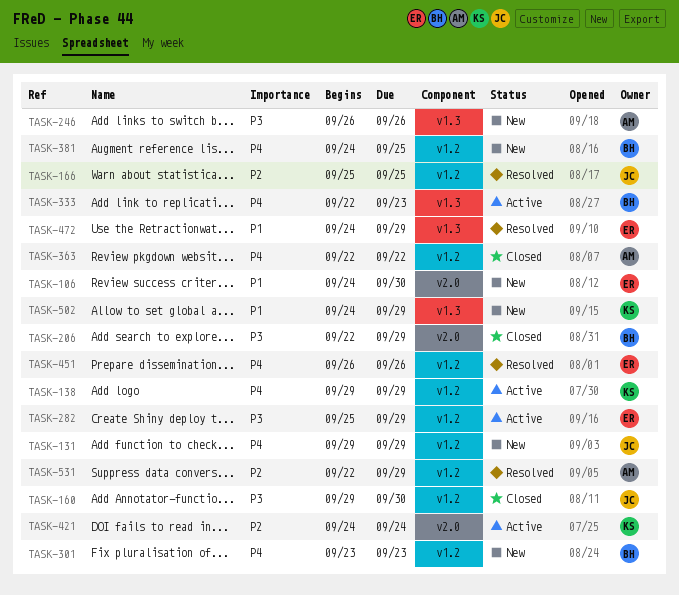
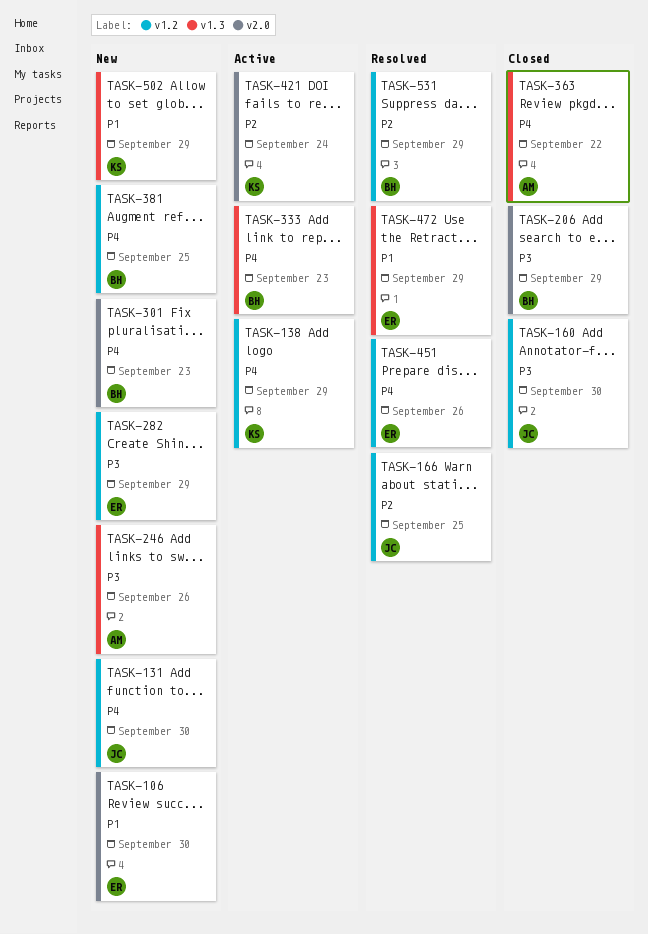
TASK-131, due: Sep 29 -> Sep 30
TASK-282, status: Active -> New
TASK-301, label: v1.2 -> v2.0
TASK-363, label: v1.2 -> v1.3
TASK-531, owner: AM -> BH

